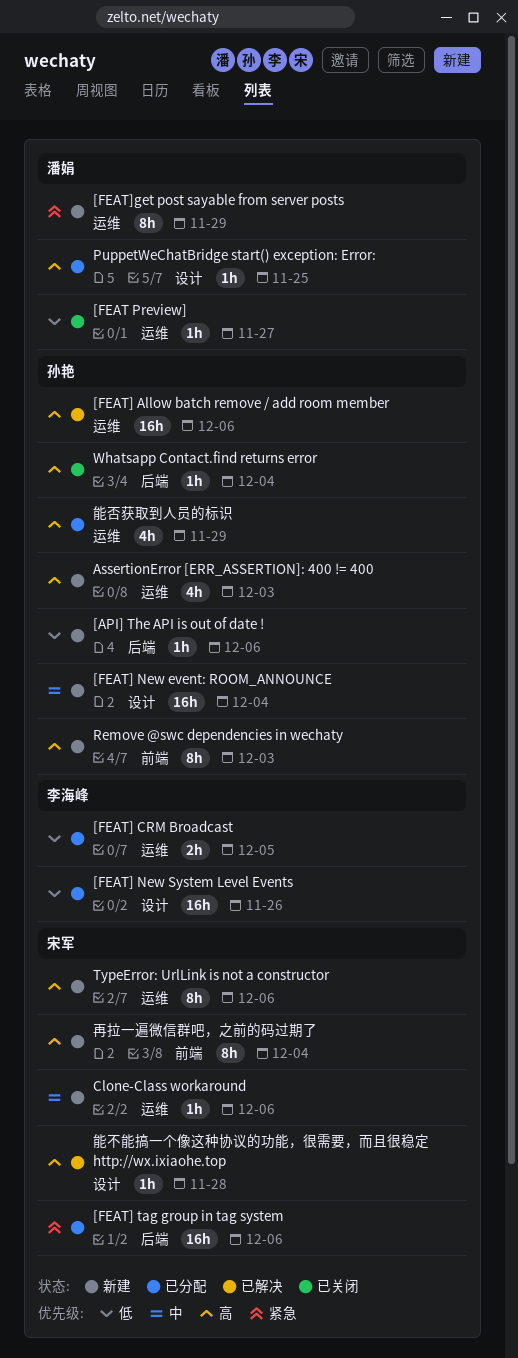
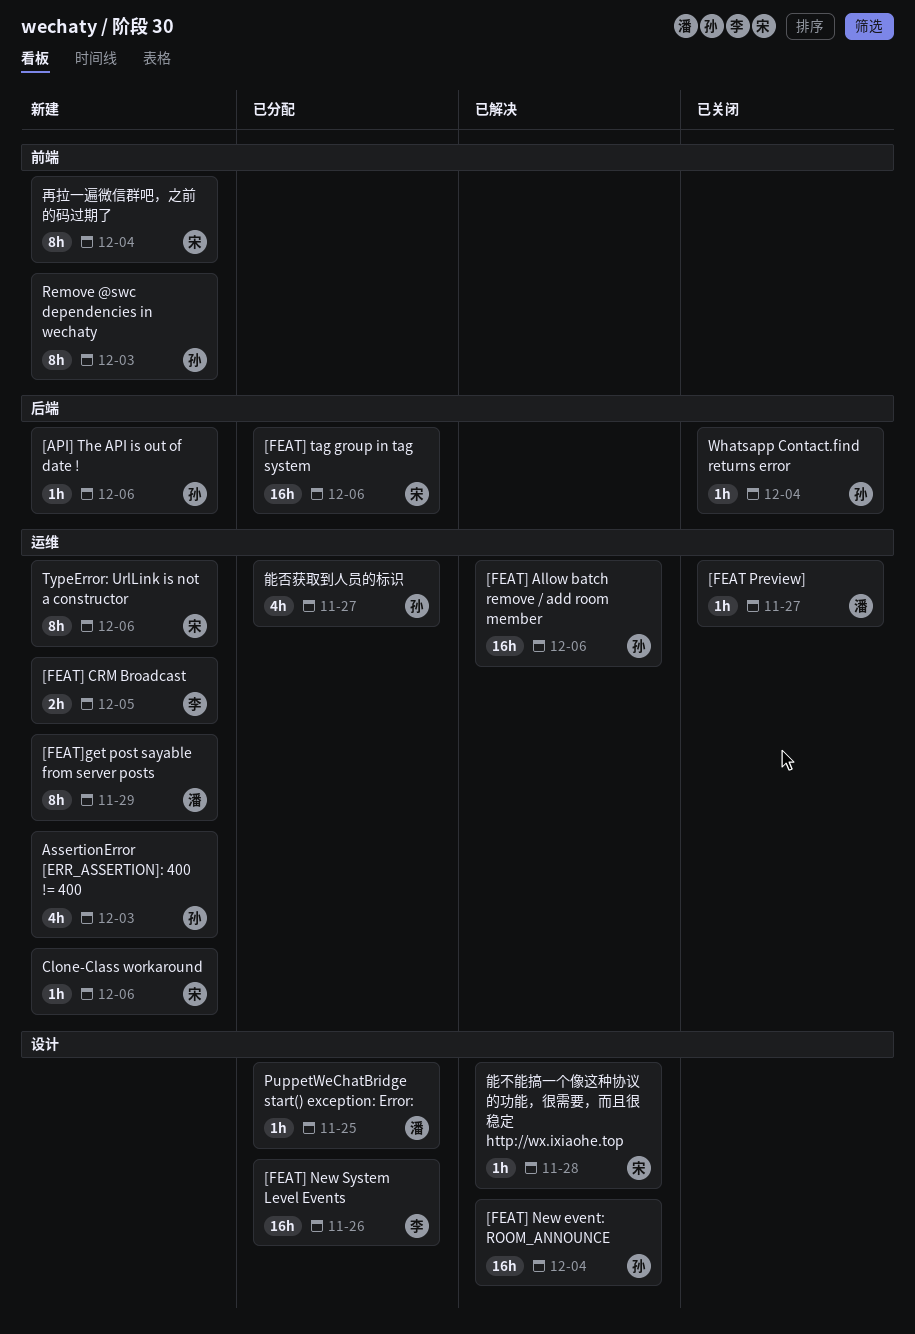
[FEAT] CRM Broadcast, status: 已分配 -> 新建
[FEAT] New event: ROOM_ANNOUNCE, status: 新建 -> 已解决
能否获取到人员的标识, due: Nov 29 -> Nov 27

